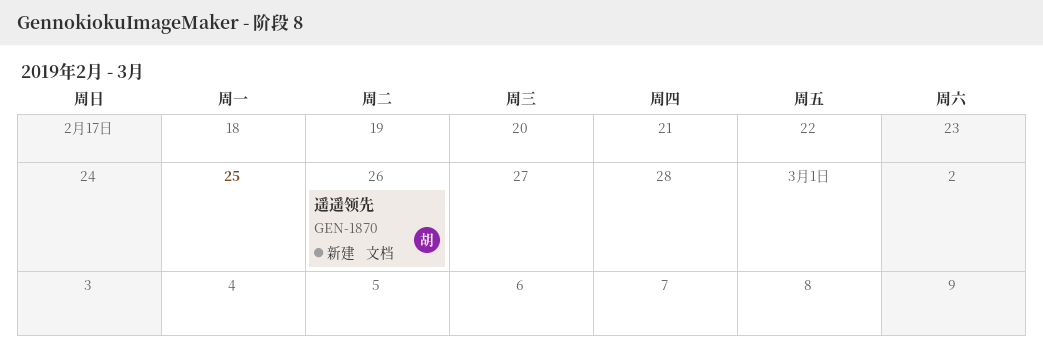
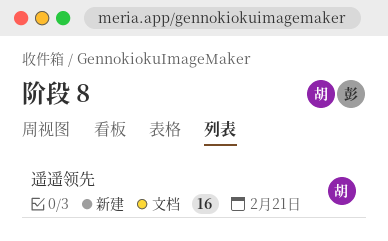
遥遥领先, due: Feb 26 -> Feb 21

